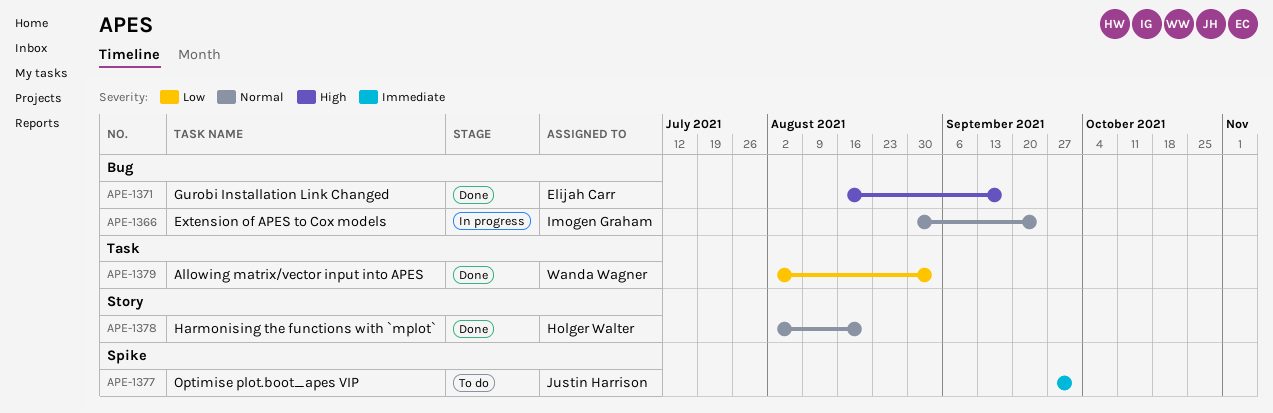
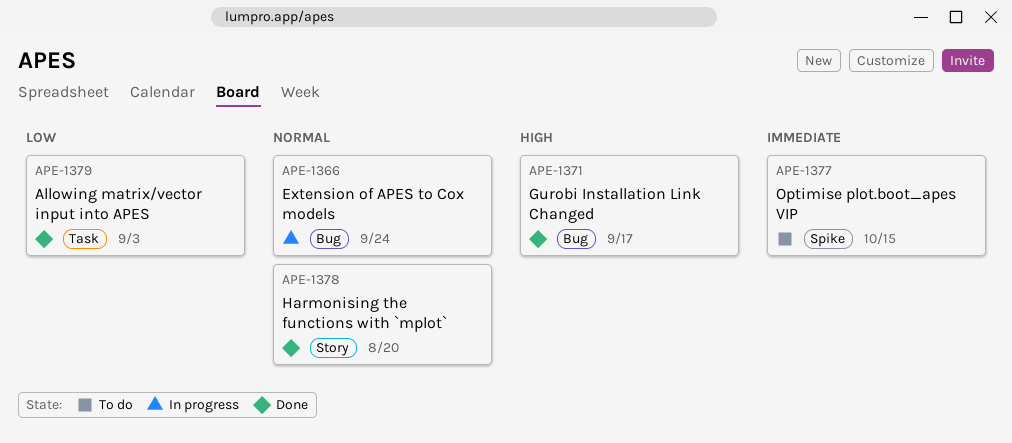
APE-1377, due: Oct 1 -> Oct 15

